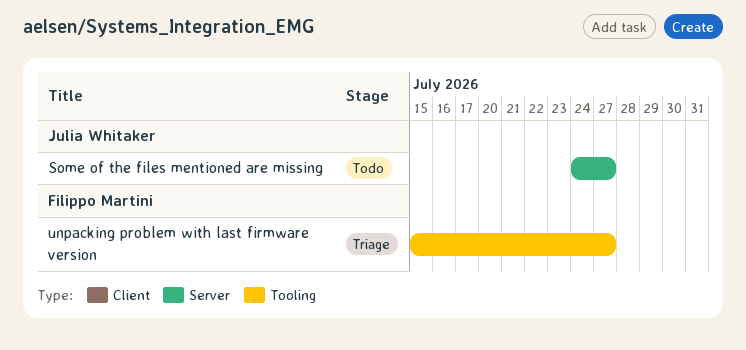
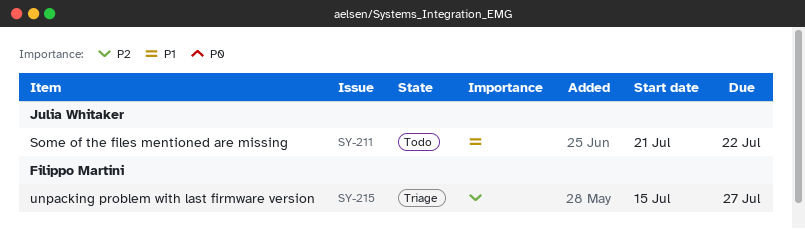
Some of the files mentioned are missing, start: Jul 24 -> Jul 21
Some of the files mentioned are missing, due: Jul 27 -> Jul 22

